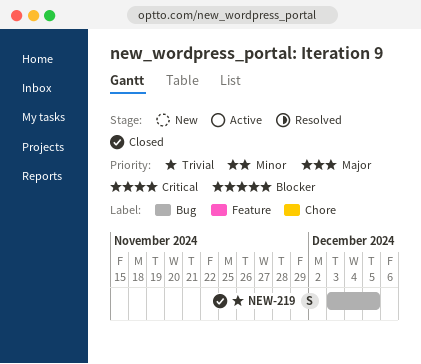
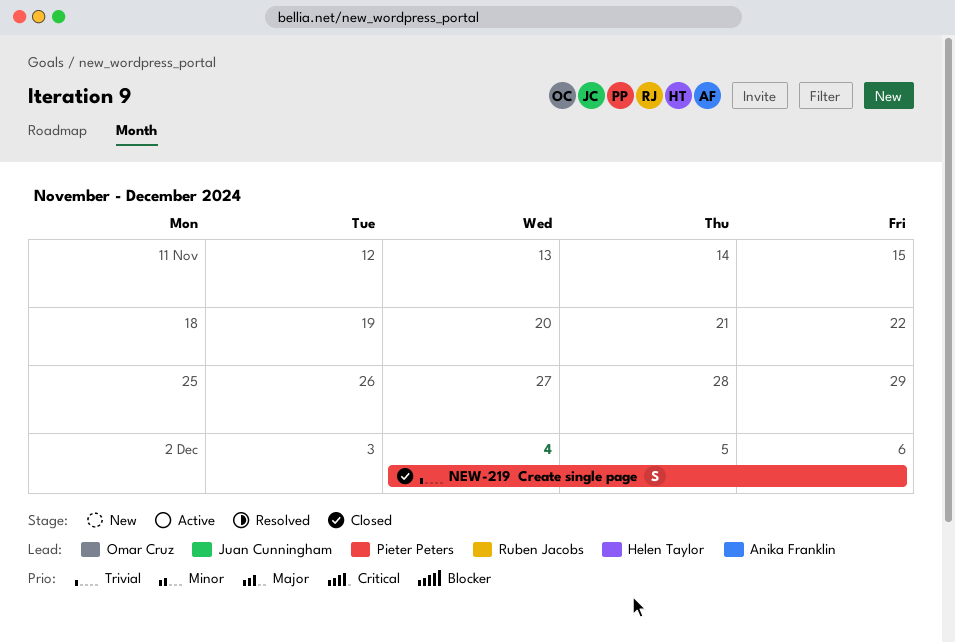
NEW-219, start: Dec 3 -> Dec 4
NEW-219, due: Dec 5 -> Dec 6

